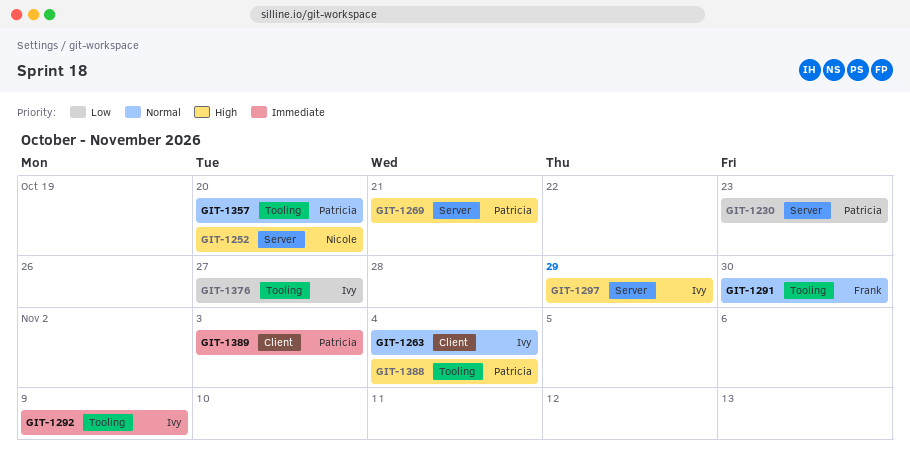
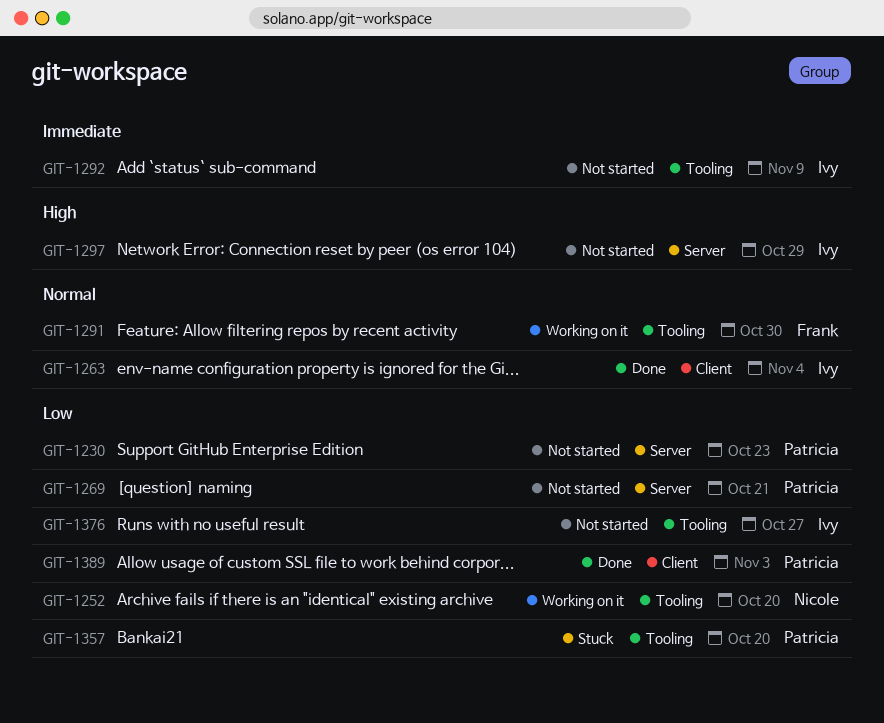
GIT-1252, priority: High -> Low
GIT-1252, label: Server -> Tooling
GIT-1269, priority: High -> Low
GIT-1357, priority: Normal -> Low
GIT-1388: present -> none
GIT-1389, priority: Immediate -> Low

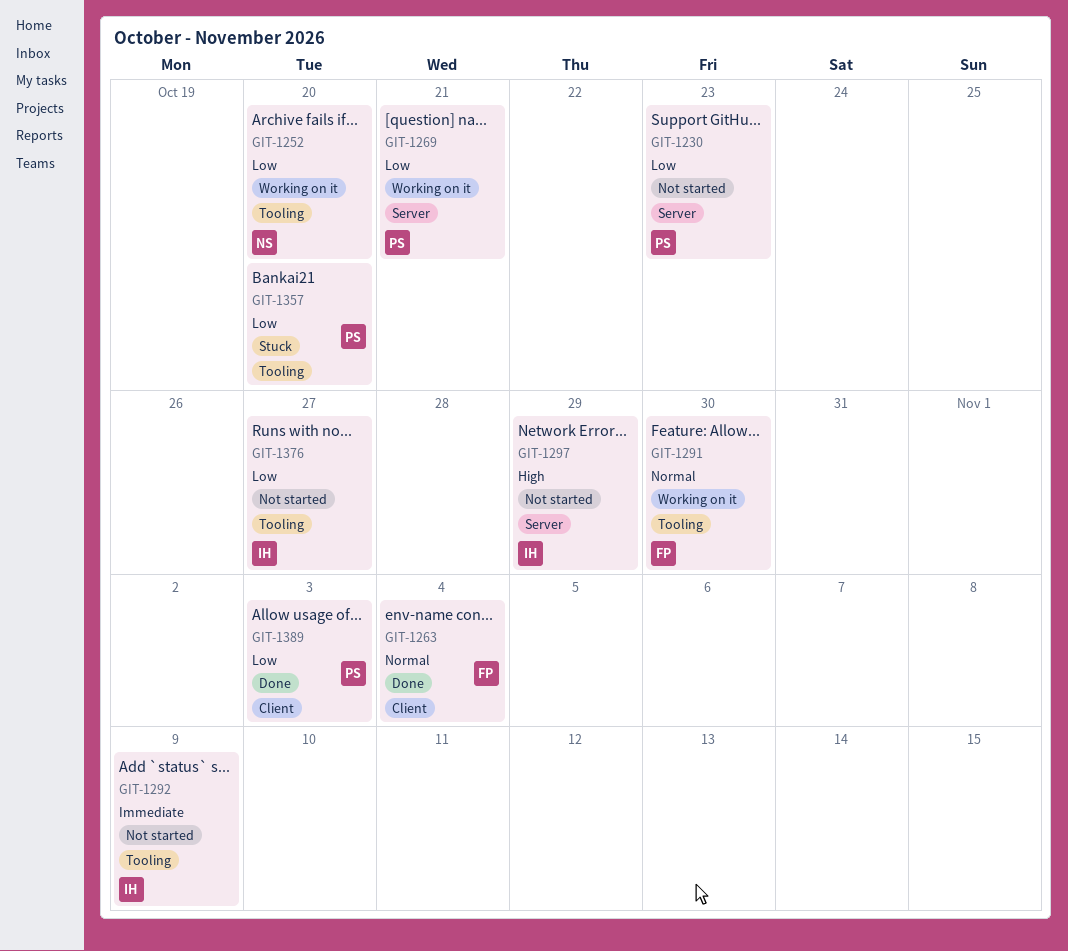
GIT-1263, owner: Ivy -> Frank
GIT-1269, status: Not started -> Working on it

